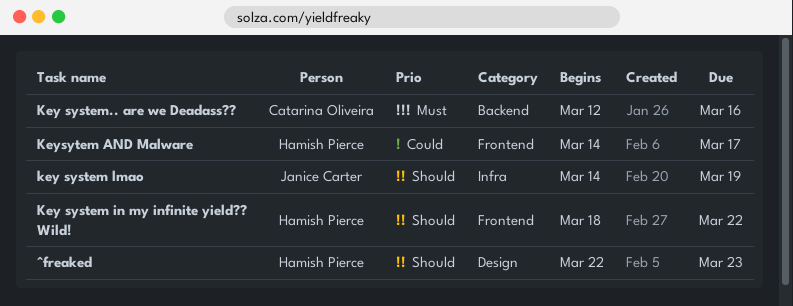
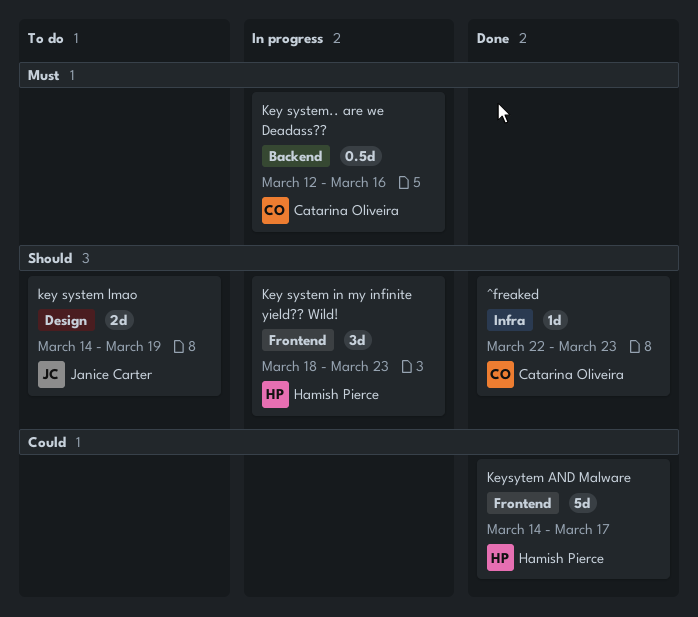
^freaked, owner: Hamish Pierce -> Catarina Oliveira
^freaked, label: Design -> Infra
Key system in my infinite yield?? Wild!, due: Mar 22 -> Mar 23
key system lmao, label: Infra -> Design

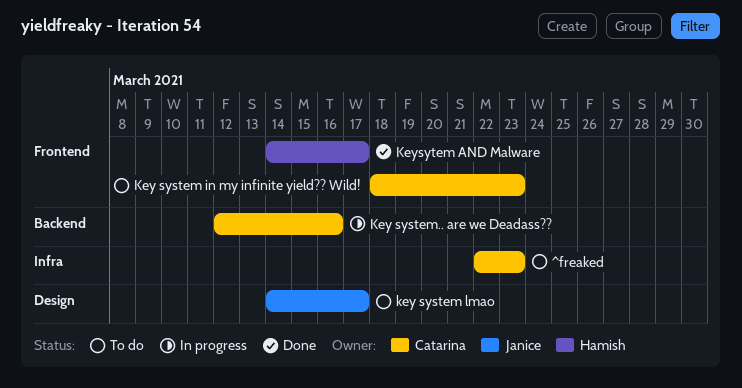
^freaked, status: Done -> To do
Key system in my infinite yield?? Wild!, status: In progress -> To do
Key system in my infinite yield?? Wild!, owner: Hamish Pierce -> Catarina Oliveira
key system lmao, due: Mar 19 -> Mar 17

